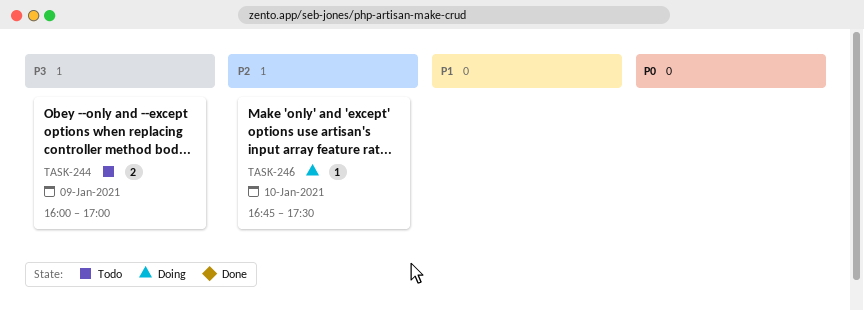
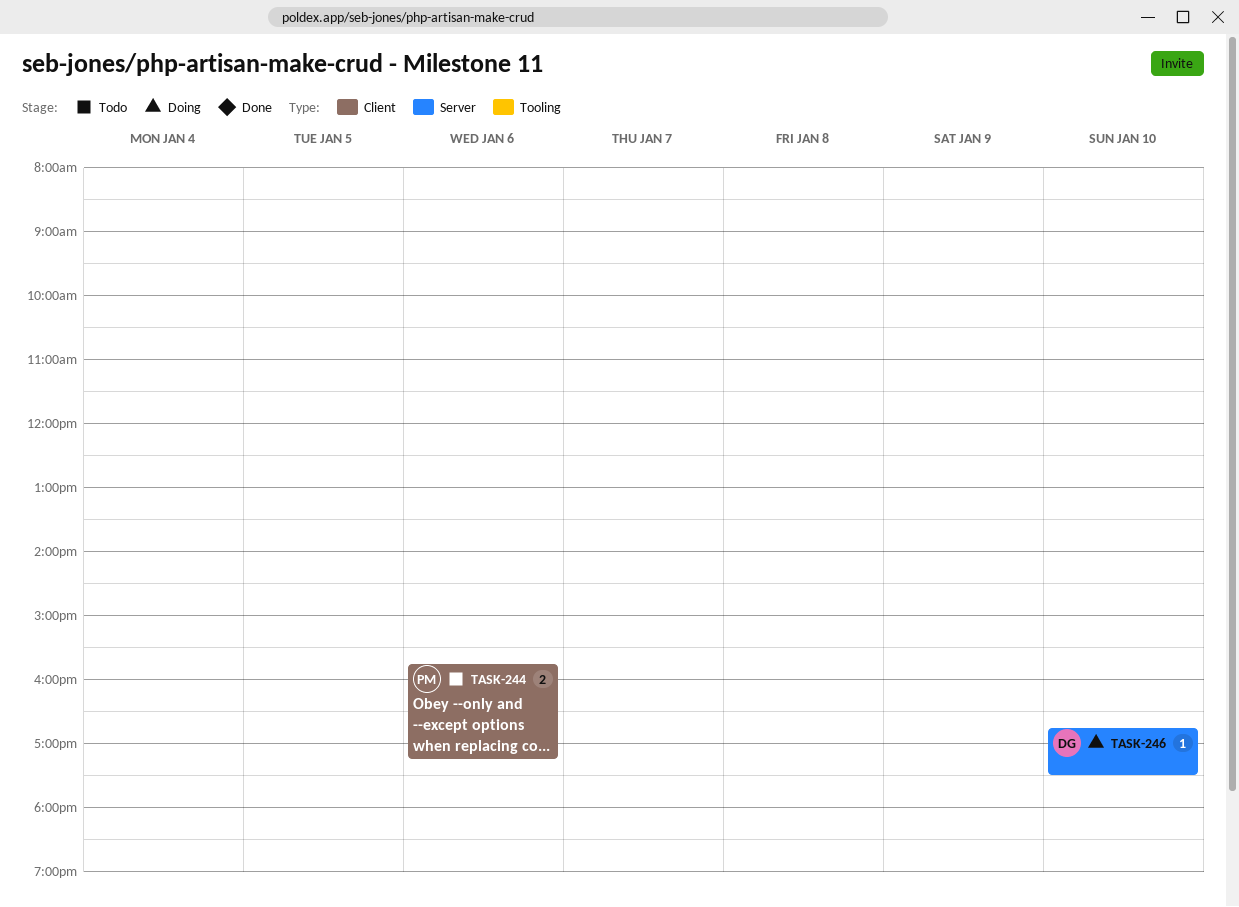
TASK-244, day: Jan 9 -> Jan 6
TASK-244, begins: 16:00 -> 15:45
TASK-244, ends: 17:00 -> 17:15

